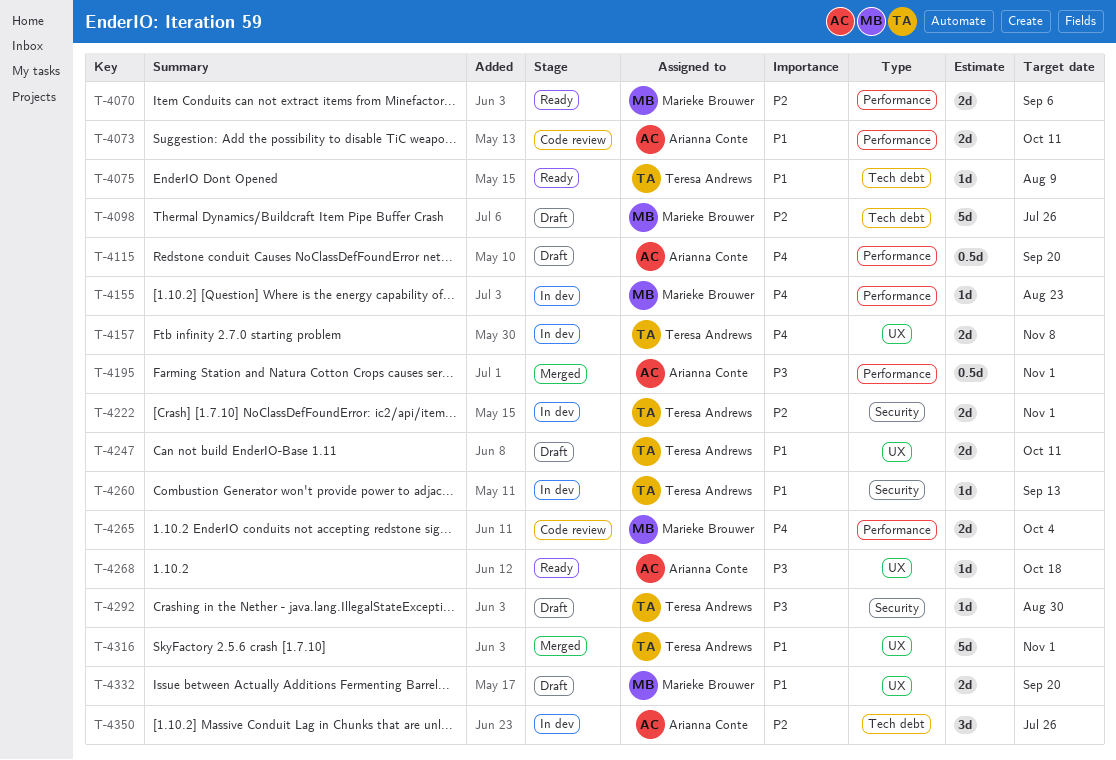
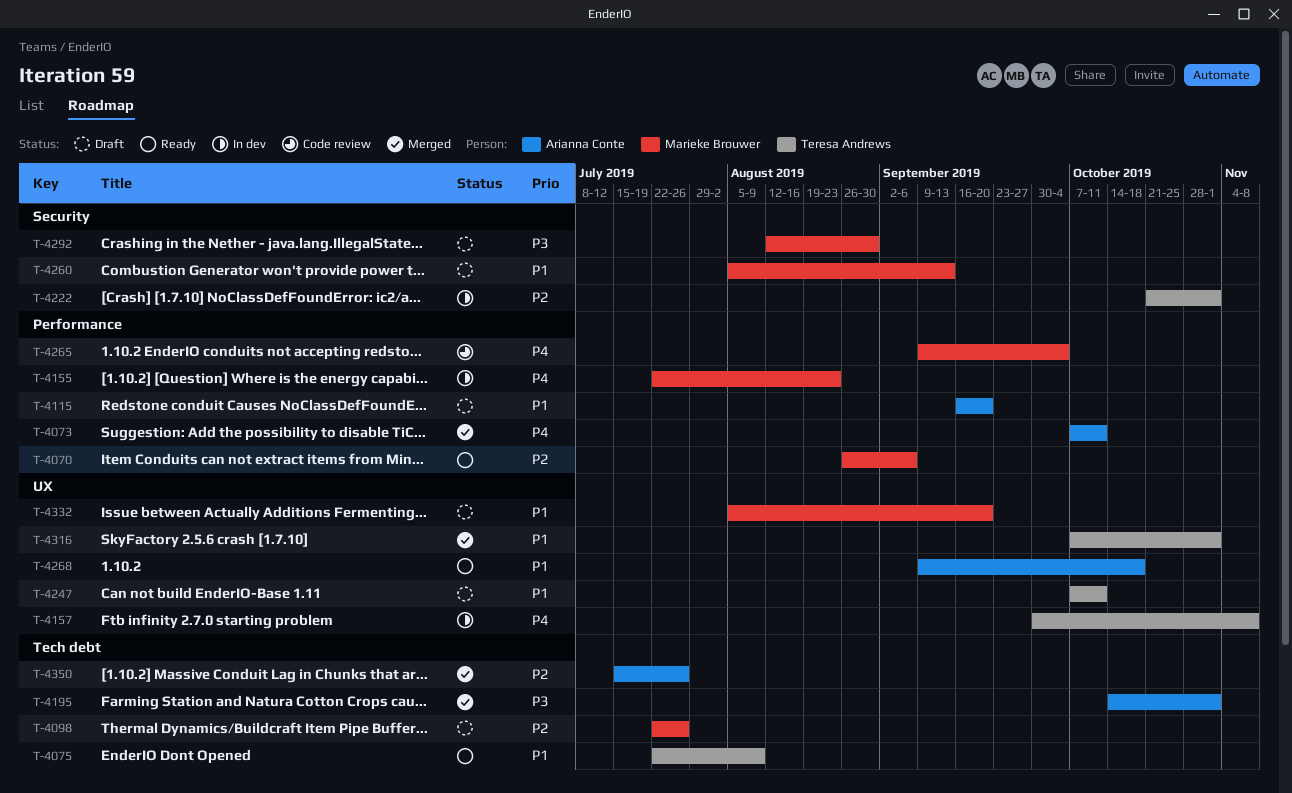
T-4073, status: Code review -> Merged
T-4073, priority: P1 -> P4
T-4115, priority: P4 -> P1
T-4195, label: Performance -> Tech debt
T-4260, status: In dev -> Draft
T-4260, owner: Teresa Andrews -> Marieke Brouwer
T-4268, priority: P3 -> P1
T-4292, owner: Teresa Andrews -> Marieke Brouwer
T-4350, status: In dev -> Merged

